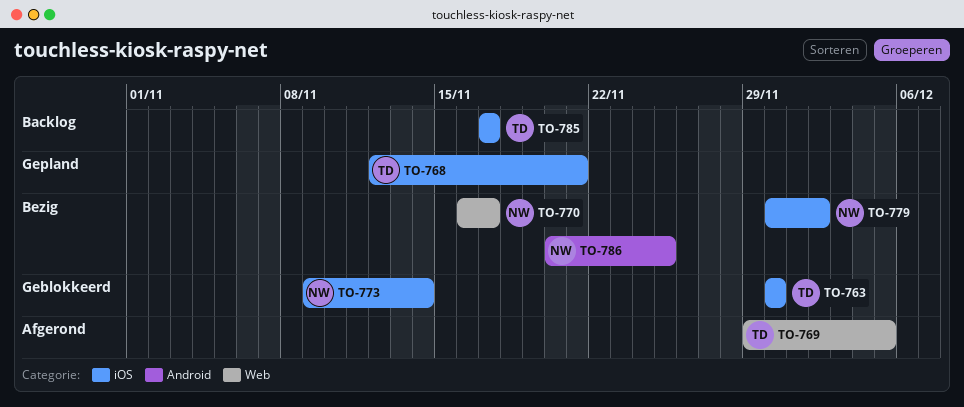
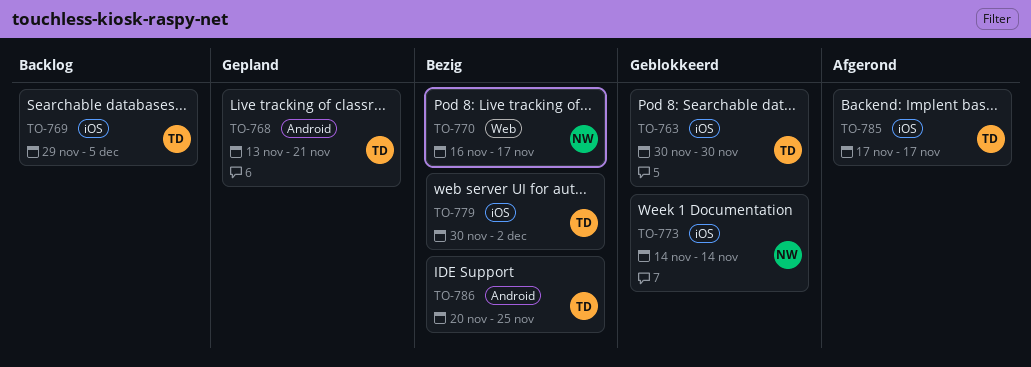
TO-768, label: iOS -> Android
TO-768, start: Nov 12 -> Nov 13
TO-769, status: Afgerond -> Backlog
TO-769, label: Web -> iOS
TO-773, start: Nov 9 -> Nov 14
TO-779, owner: NW -> TD
TO-785, status: Backlog -> Afgerond
TO-786, owner: NW -> TD

